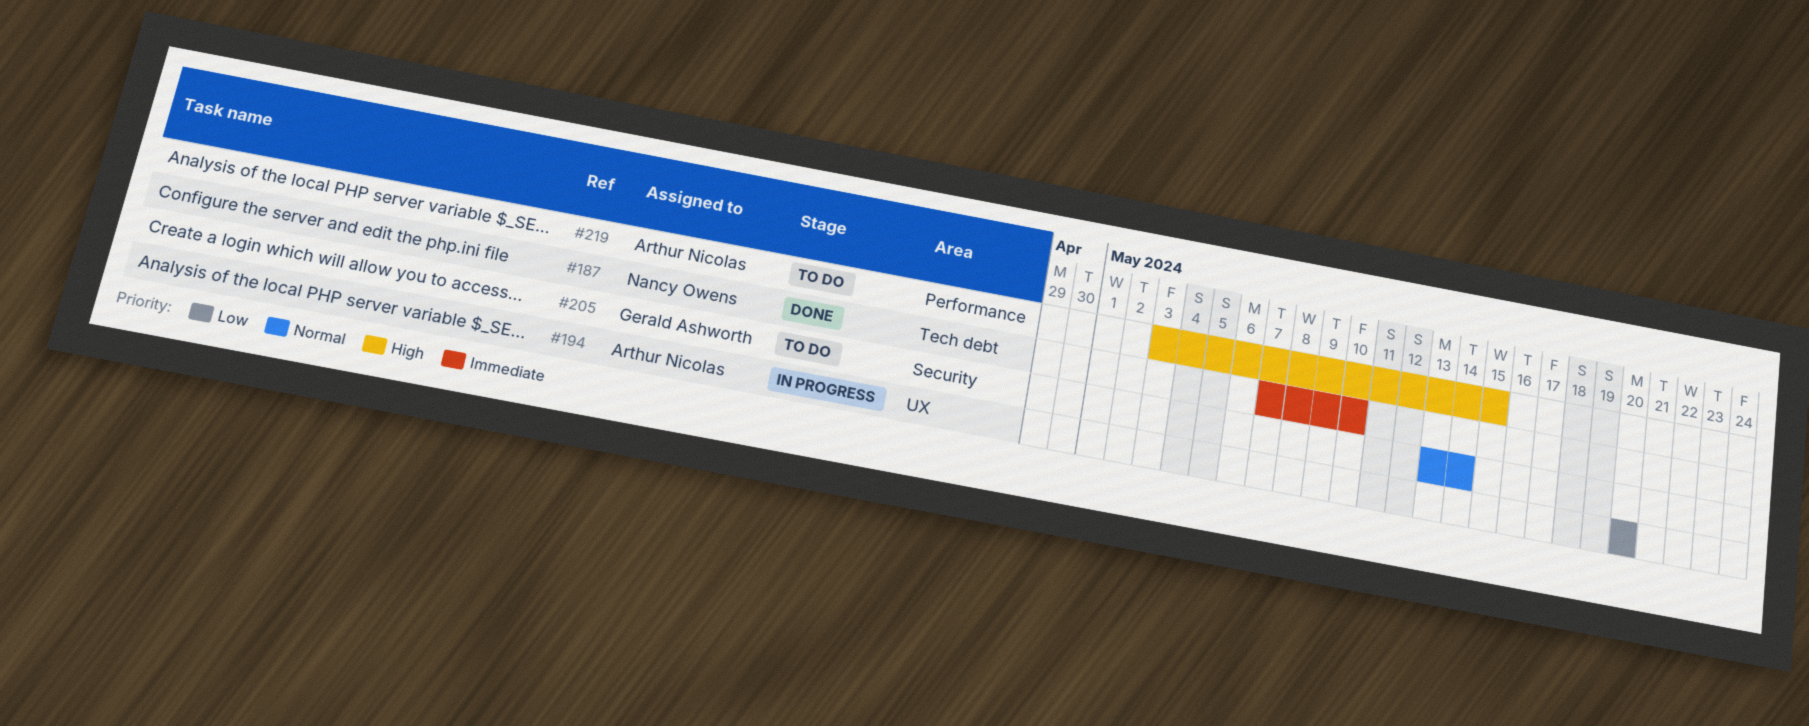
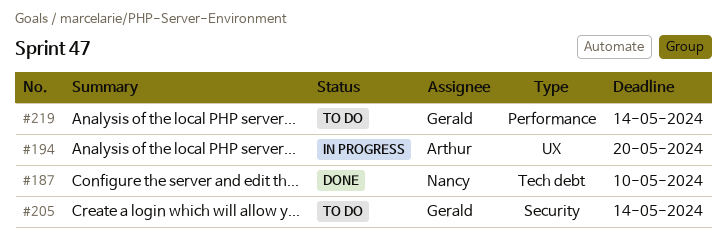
#219, owner: Arthur Nicolas -> Gerald Ashworth
#219, due: May 15 -> May 14

